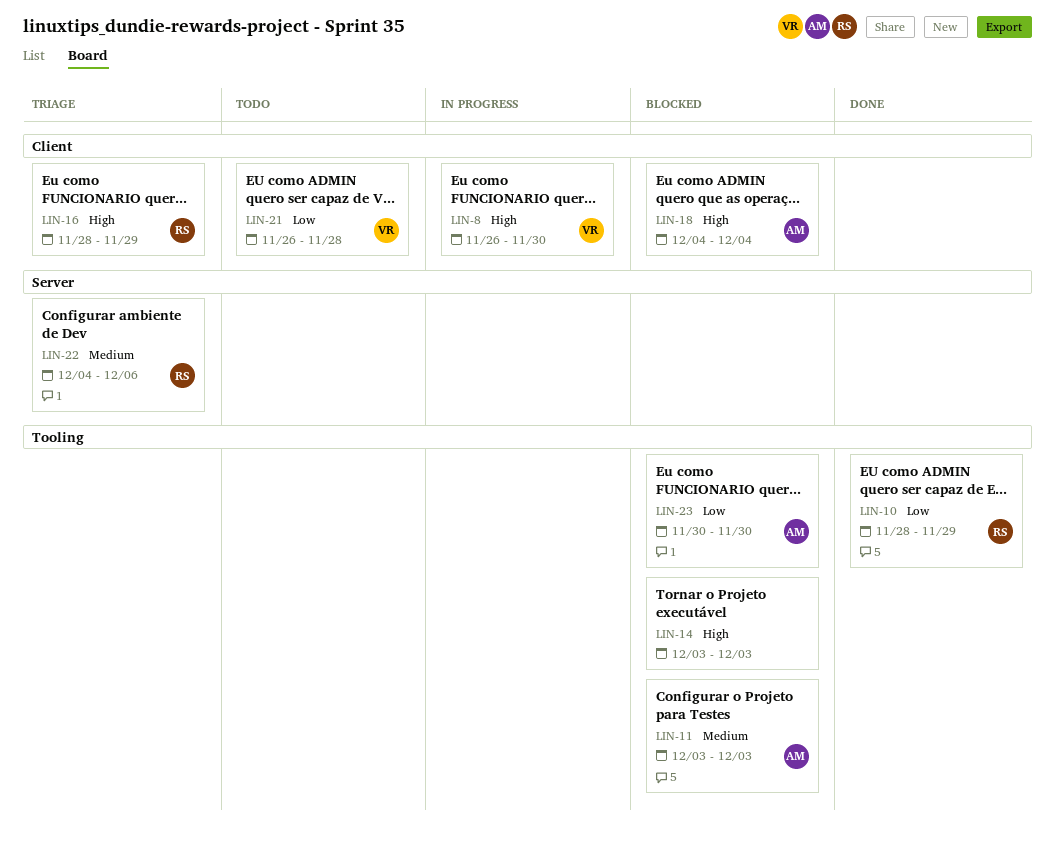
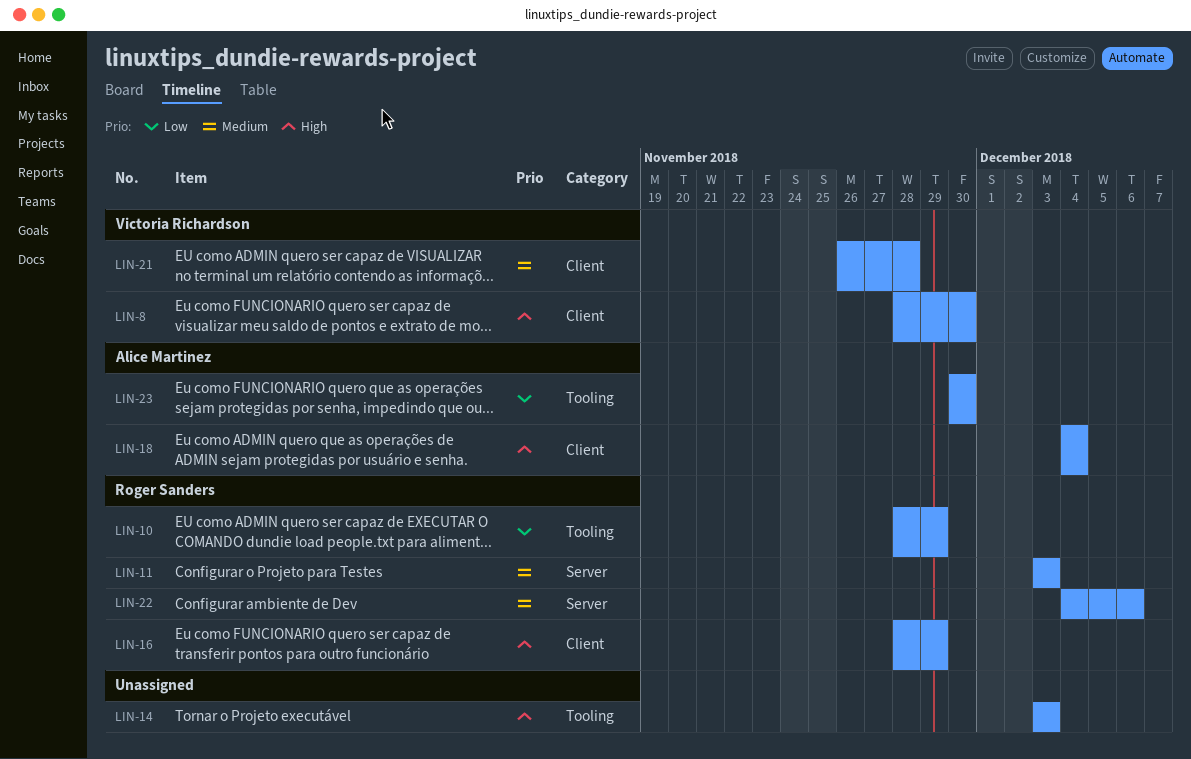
LIN-8, start: Nov 26 -> Nov 28
LIN-11, owner: Alice Martinez -> Roger Sanders
LIN-11, label: Tooling -> Server
LIN-21, priority: Low -> Medium

